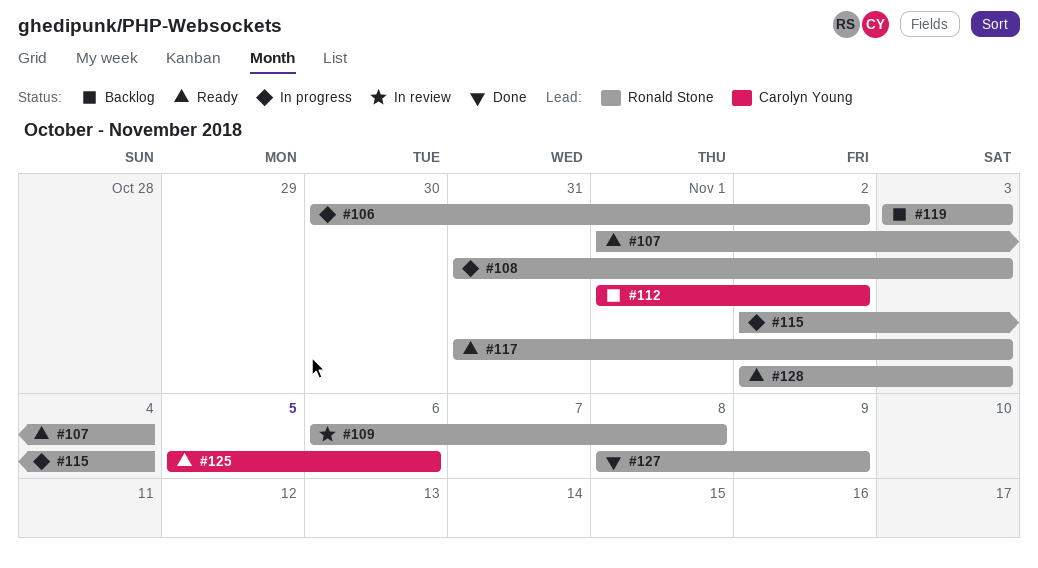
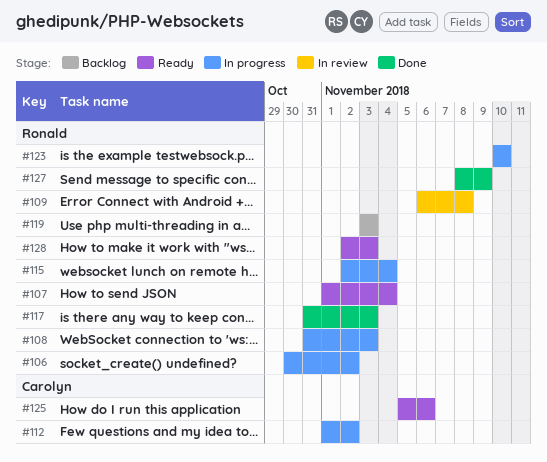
#112, status: Backlog -> In progress
#117, status: Ready -> Done
#123: none -> present

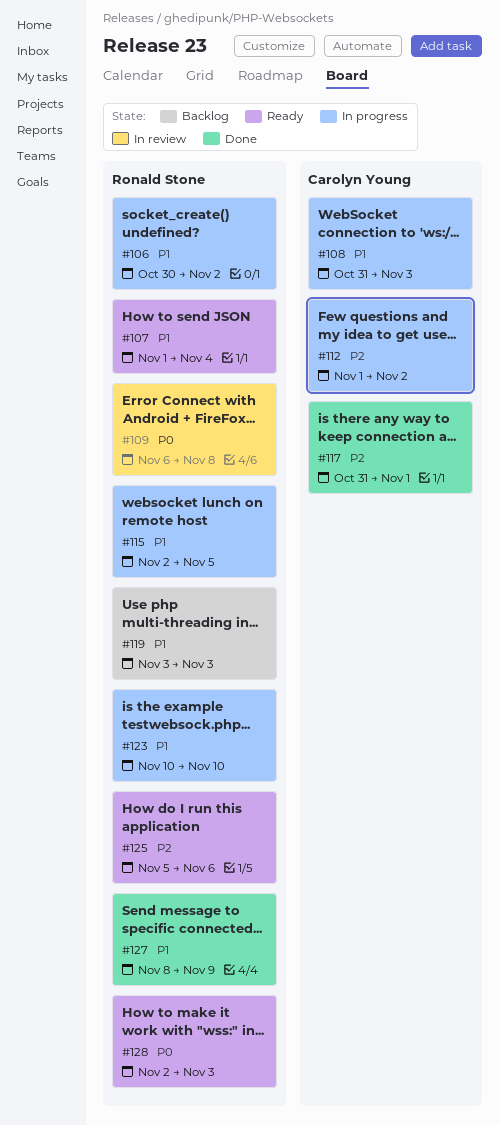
#108, owner: Ronald Stone -> Carolyn Young
#115, due: Nov 4 -> Nov 5
#117, owner: Ronald Stone -> Carolyn Young
#117, due: Nov 3 -> Nov 1
#125, owner: Carolyn Young -> Ronald Stone

